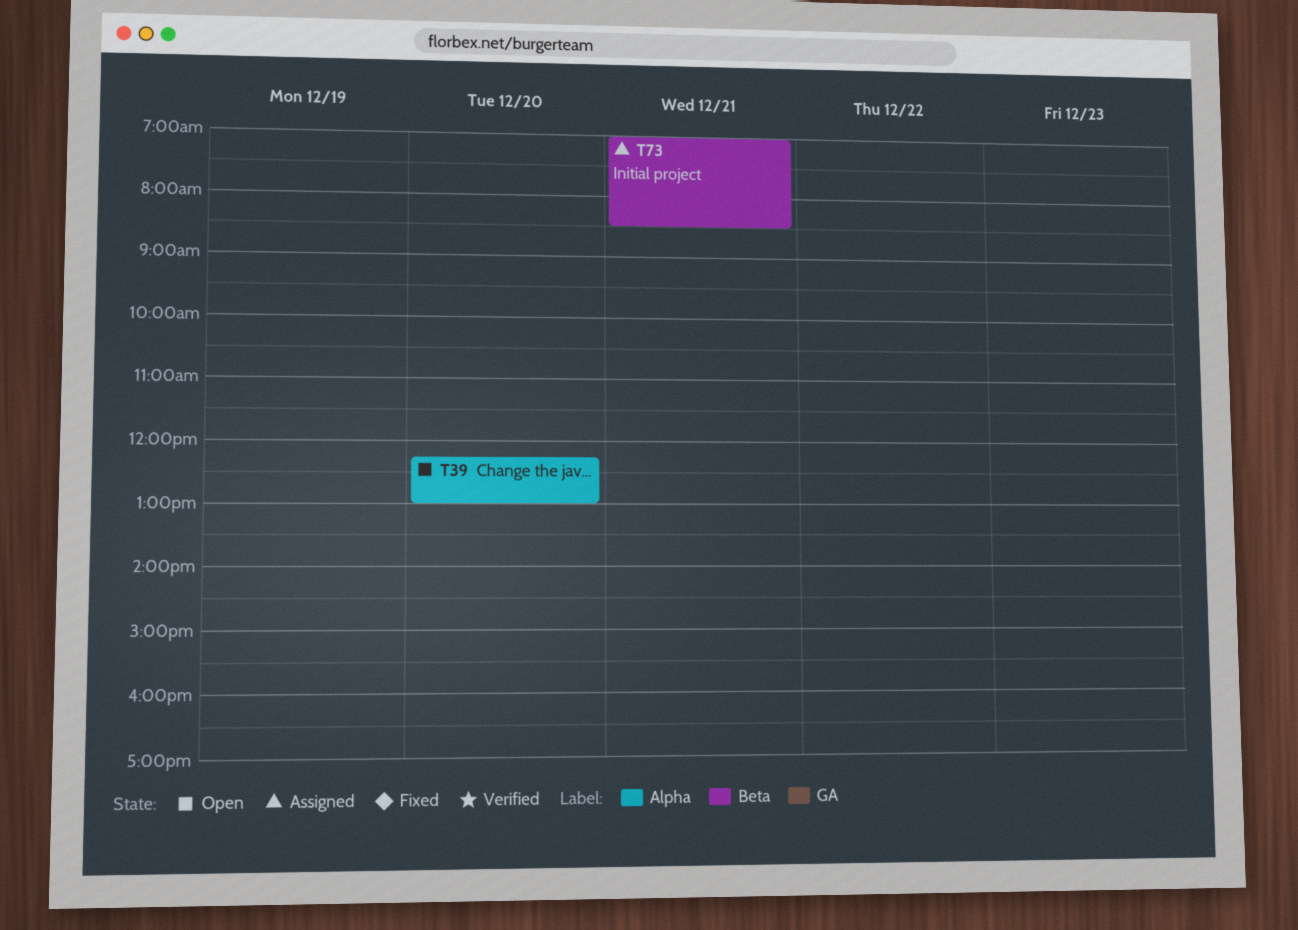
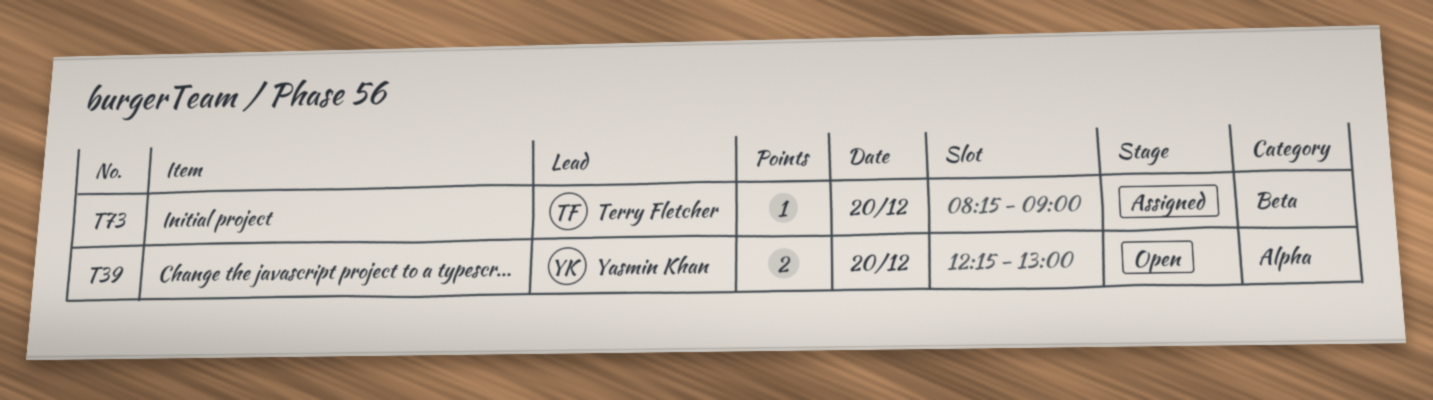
T73, day: Dec 21 -> Dec 20
T73, begins: 07:00 -> 08:15
T73, ends: 08:30 -> 09:00

